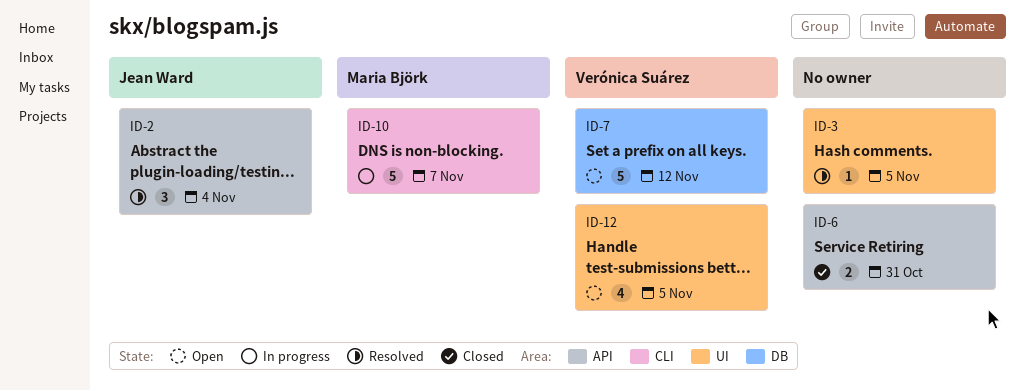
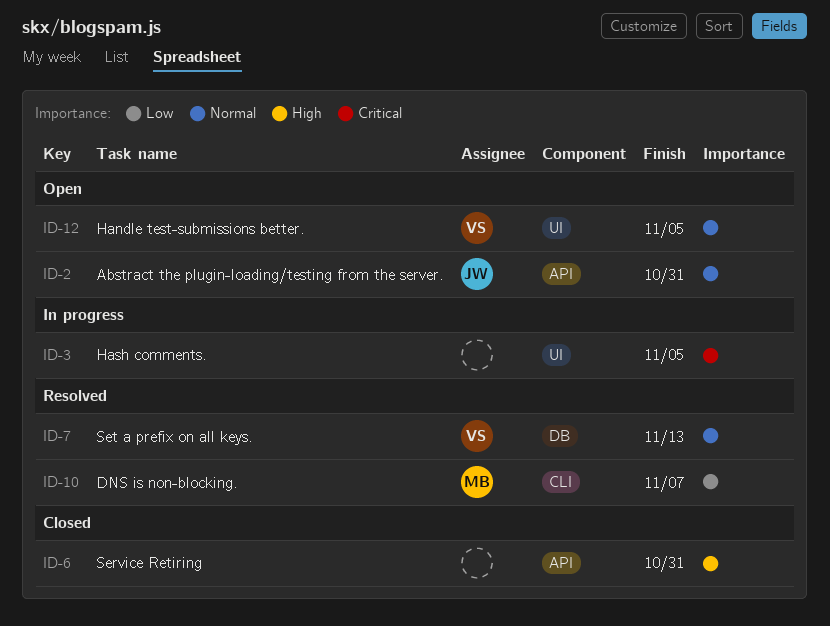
ID-2, status: Resolved -> Open
ID-2, due: Nov 4 -> Oct 31
ID-3, status: Resolved -> In progress
ID-7, status: Open -> Resolved
ID-7, due: Nov 12 -> Nov 13
ID-10, status: In progress -> Resolved

